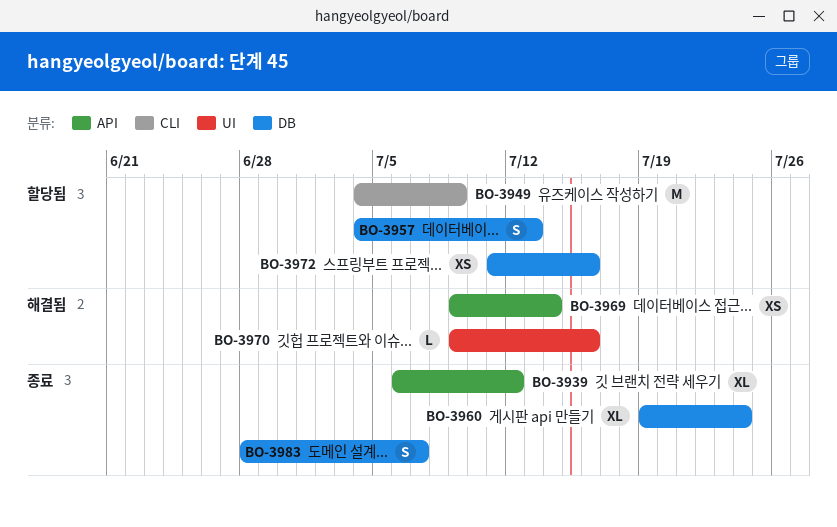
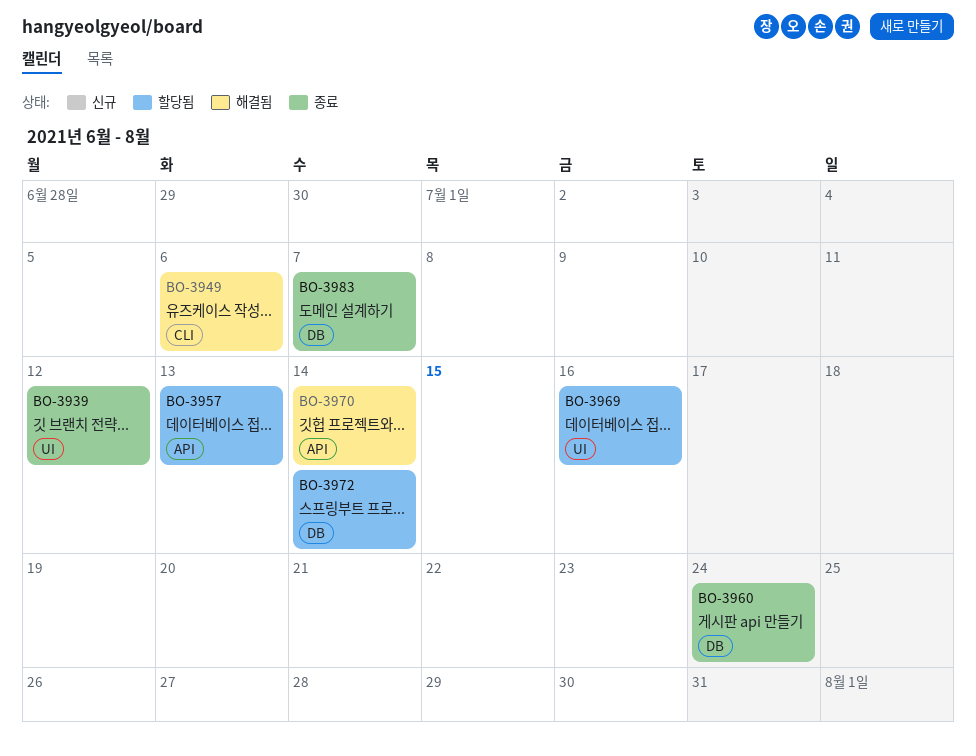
BO-3939, label: API -> UI
BO-3949, status: 할당됨 -> 해결됨
BO-3949, due: Jul 9 -> Jul 6
BO-3957, label: DB -> API
BO-3969, status: 해결됨 -> 할당됨
BO-3969, label: API -> UI
BO-3969, due: Jul 14 -> Jul 16
BO-3970, label: UI -> API
BO-3970, due: Jul 16 -> Jul 14
BO-3972, due: Jul 16 -> Jul 14

